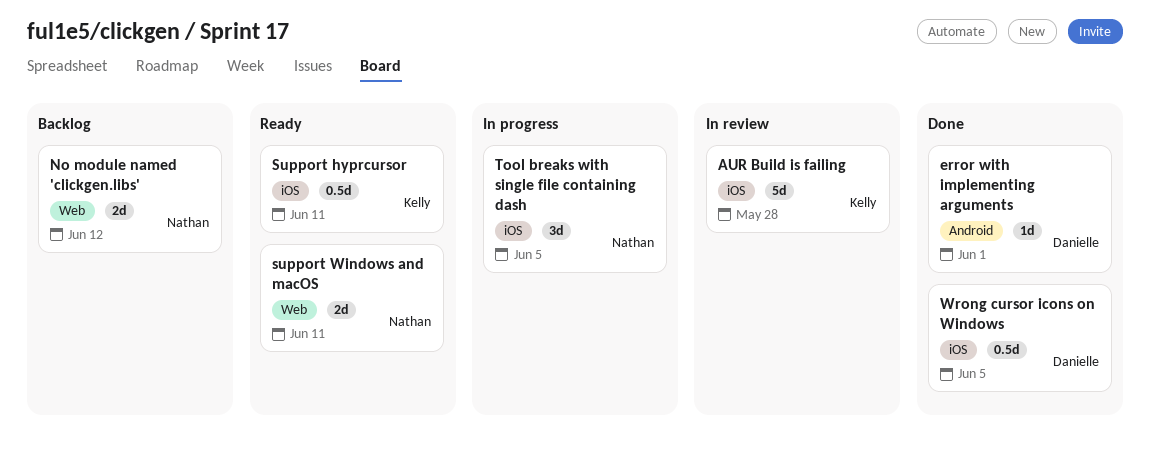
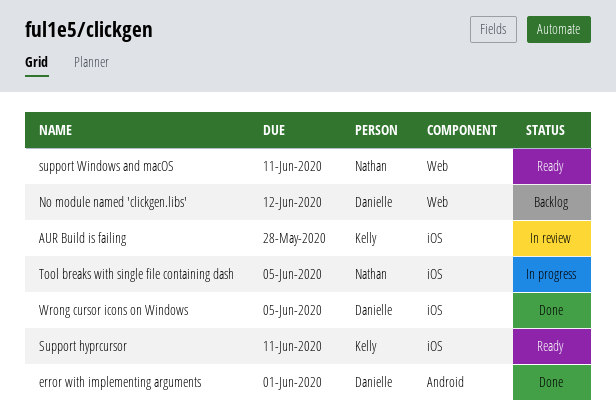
No module named 'clickgen.libs', owner: Nathan -> Danielle

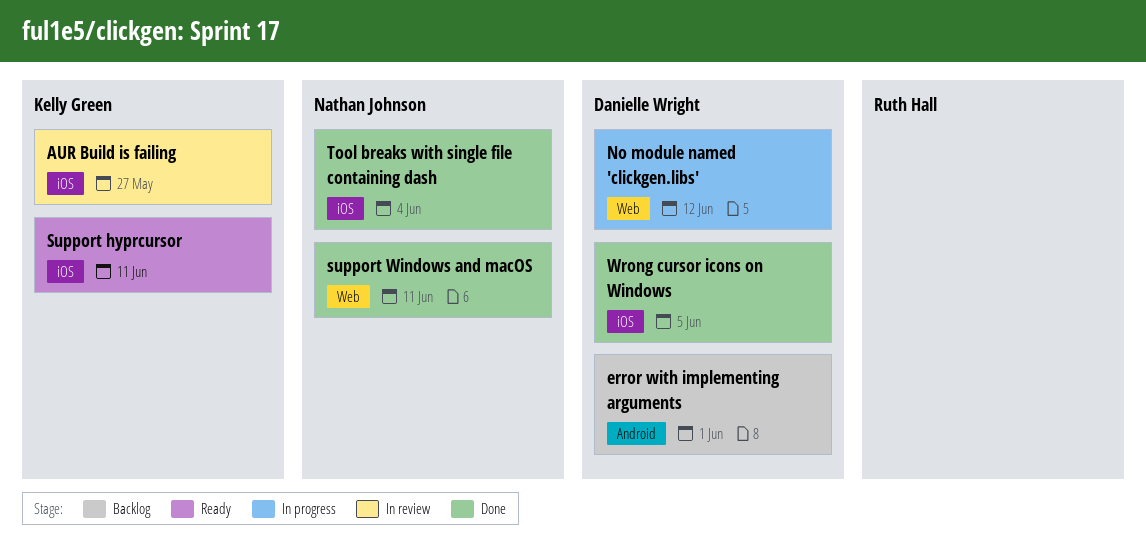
AUR Build is failing, due: May 28 -> May 27
error with implementing arguments, status: Done -> Backlog
No module named 'clickgen.libs', status: Backlog -> In progress
support Windows and macOS, status: Ready -> Done
Tool breaks with single file containing dash, status: In progress -> Done
Tool breaks with single file containing dash, due: Jun 5 -> Jun 4

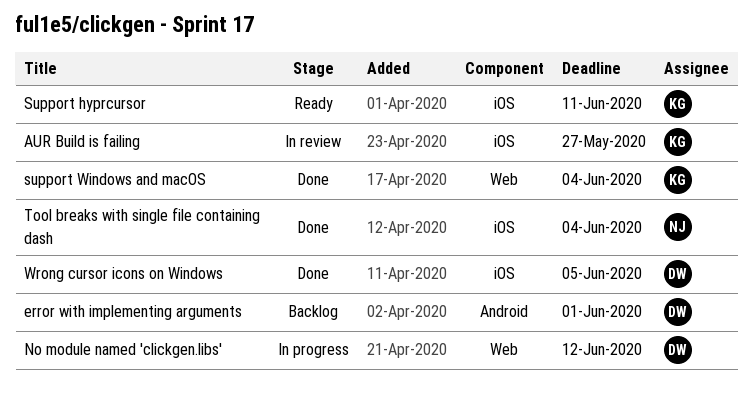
support Windows and macOS, owner: Nathan Johnson -> Kelly Green
support Windows and macOS, due: Jun 11 -> Jun 4

